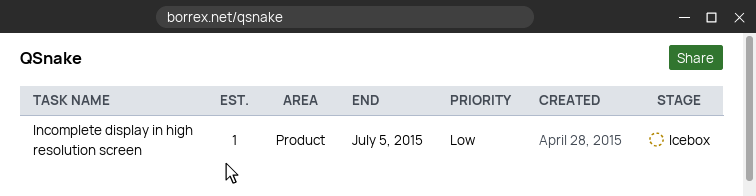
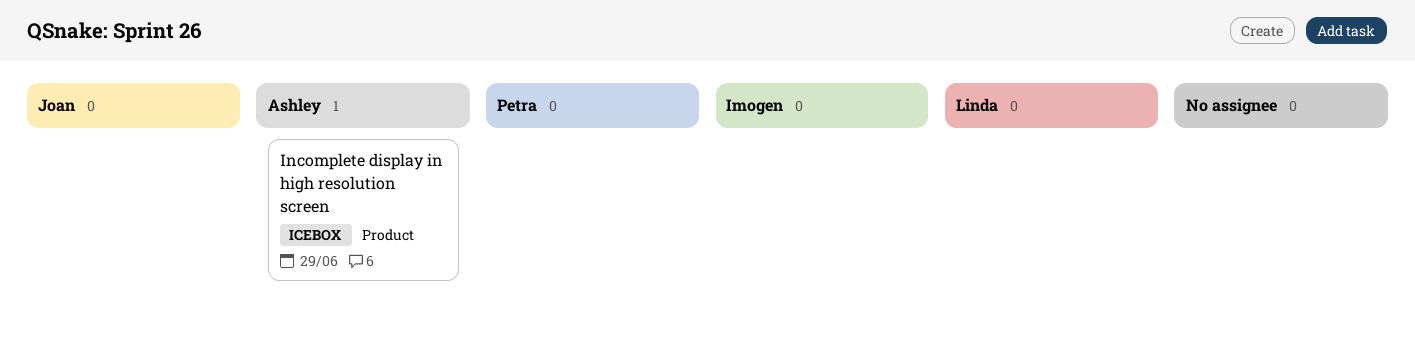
Incomplete display in high resolution screen, due: Jul 5 -> Jun 29

